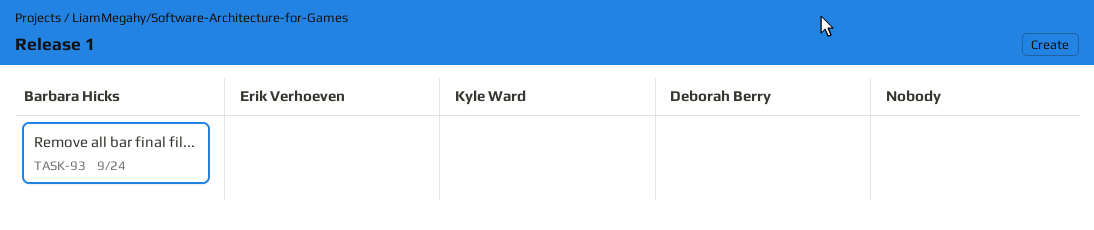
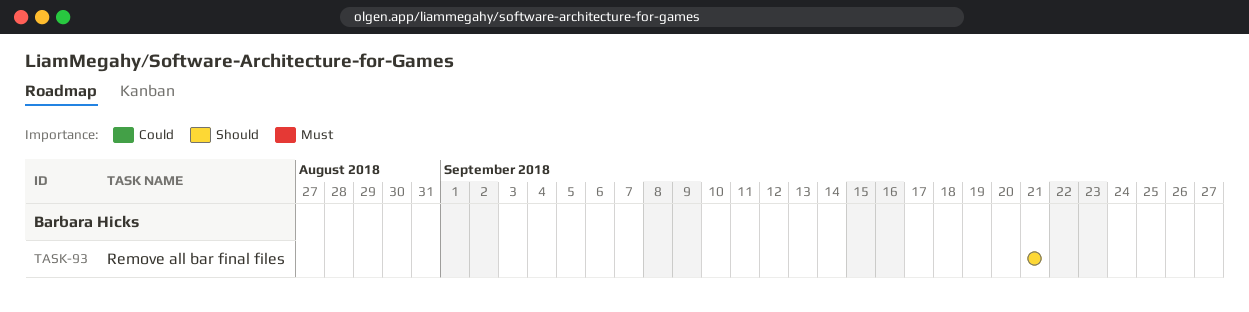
TASK-93, due: Sep 24 -> Sep 21

